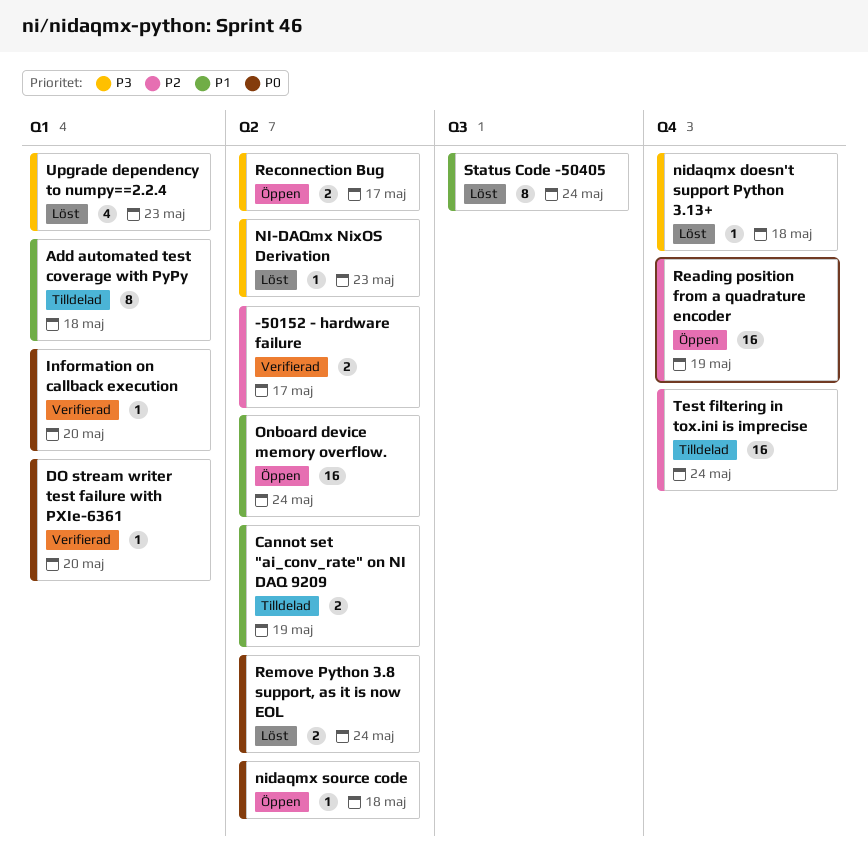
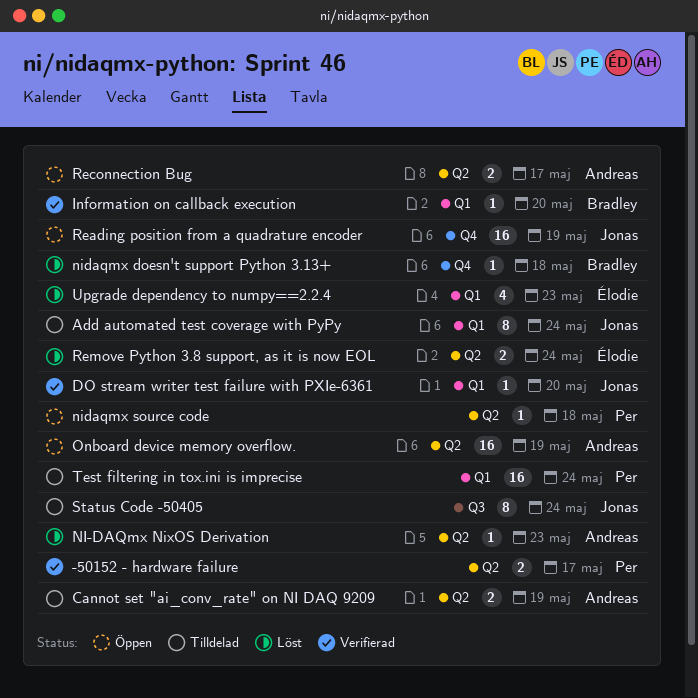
Add automated test coverage with PyPy, due: May 18 -> May 24
Onboard device memory overflow., due: May 24 -> May 19
Status Code -50405, status: Löst -> Tilldelad
Test filtering in tox.ini is imprecise, label: Q4 -> Q1

